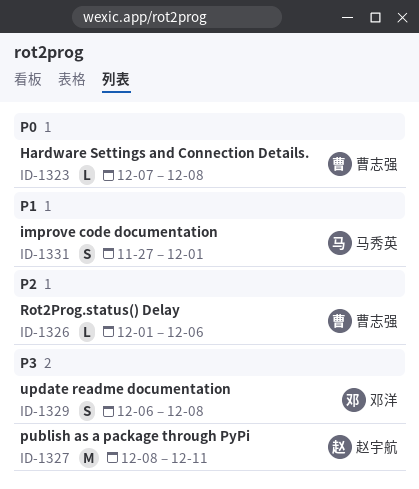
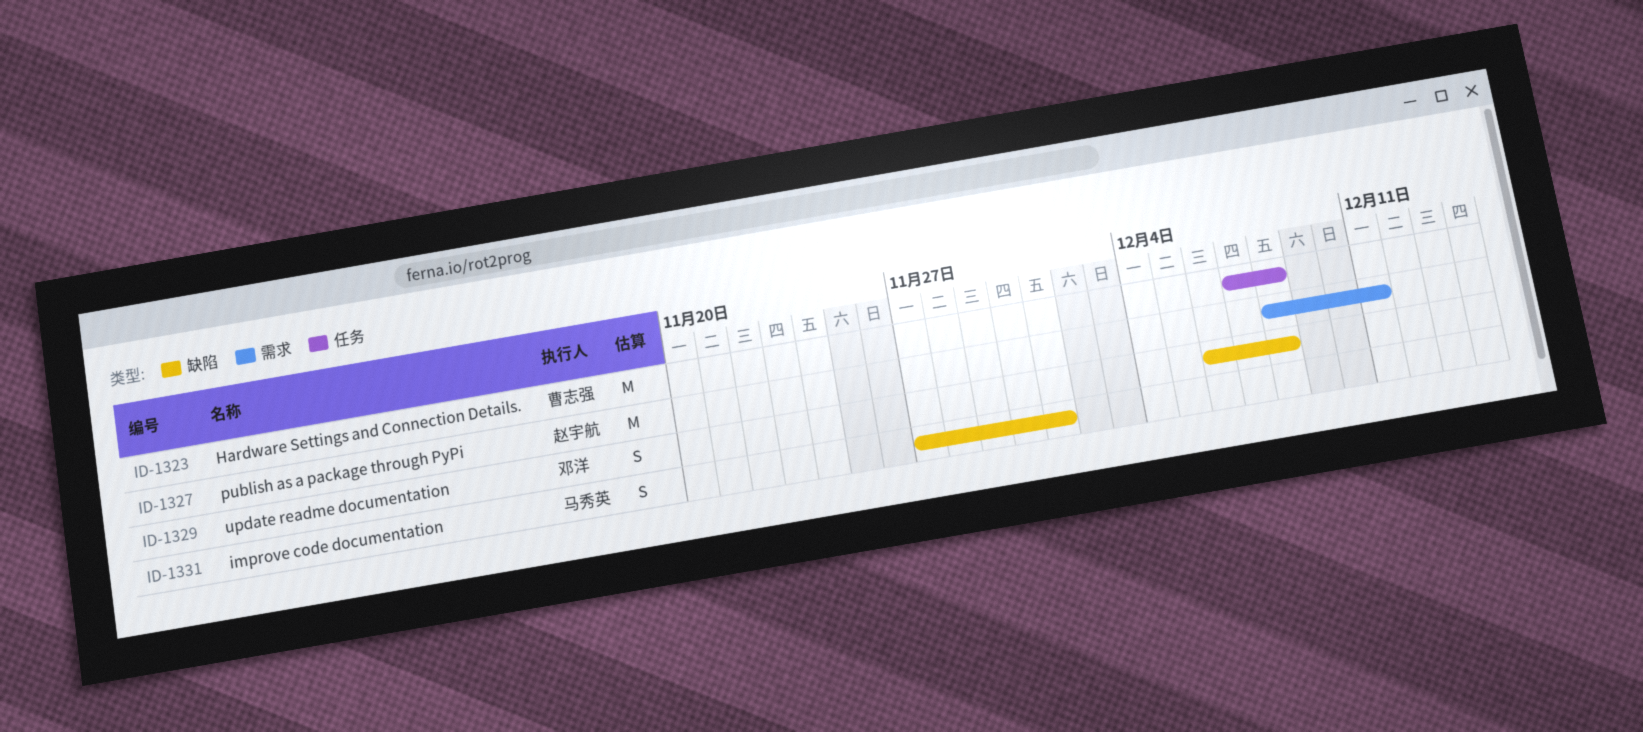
ID-1323, estimate: L -> M
ID-1326: present -> none

